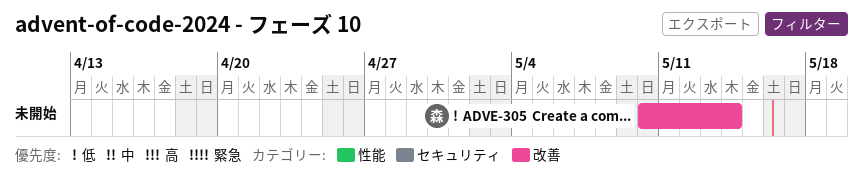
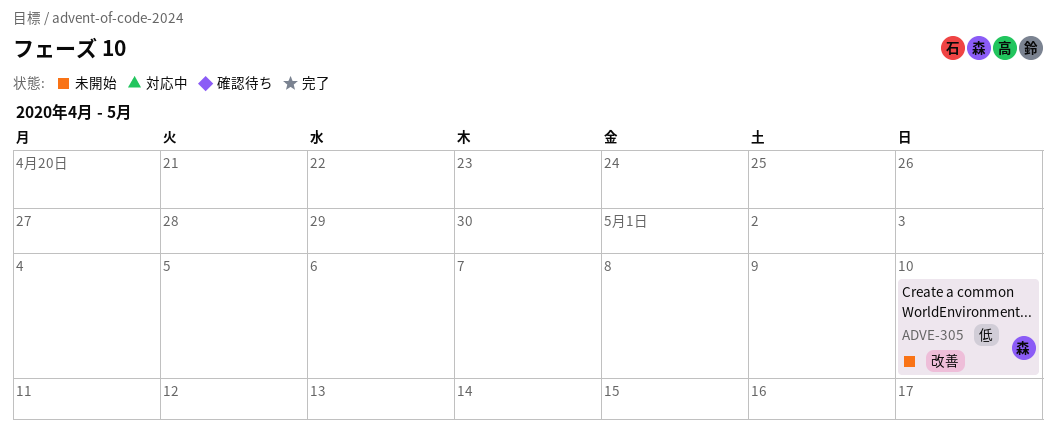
ADVE-305, due: May 14 -> May 10

